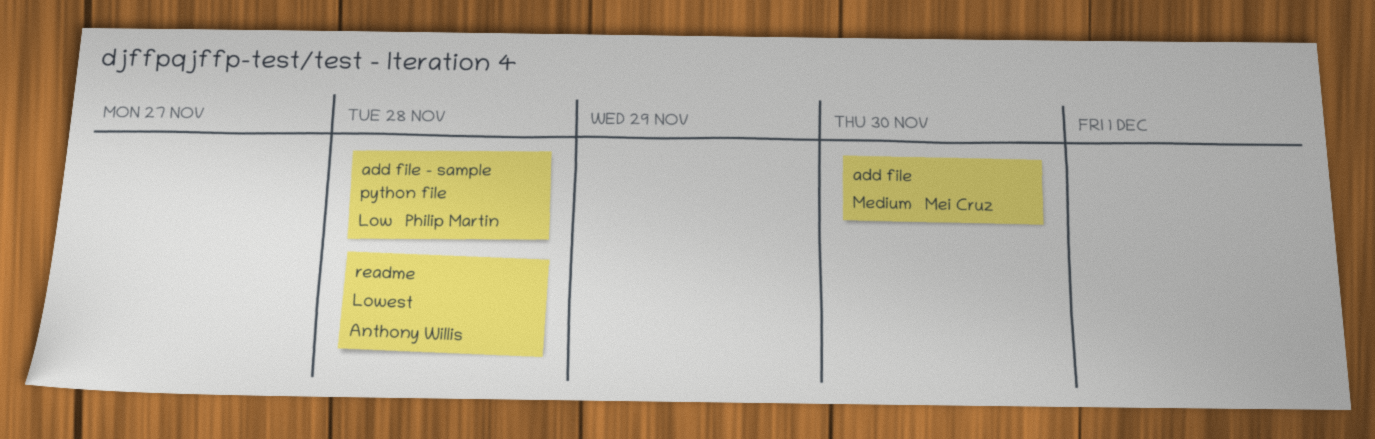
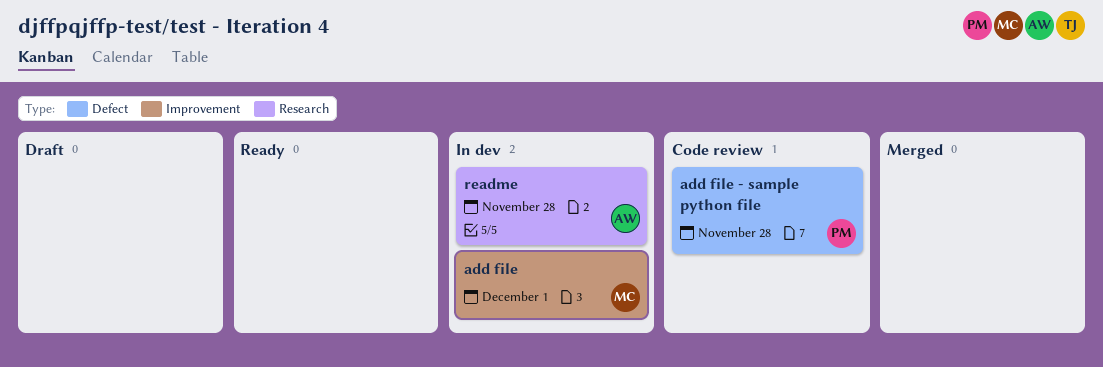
add file, due: Nov 30 -> Dec 1

